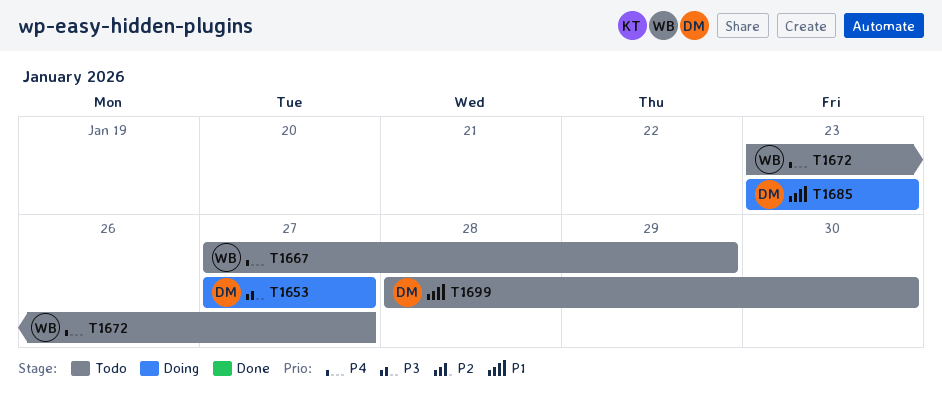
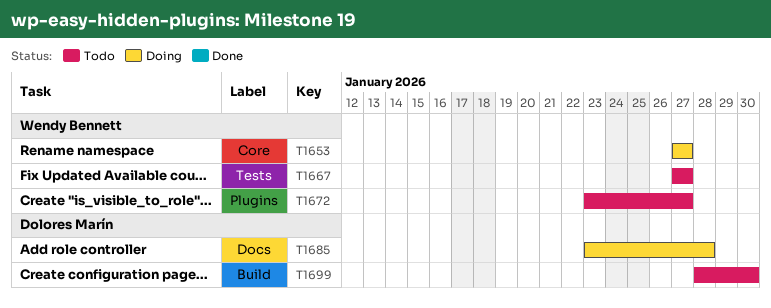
T1653, owner: Dolores Marín -> Wendy Bennett
T1667, due: Jan 29 -> Jan 27
T1685, due: Jan 23 -> Jan 28

